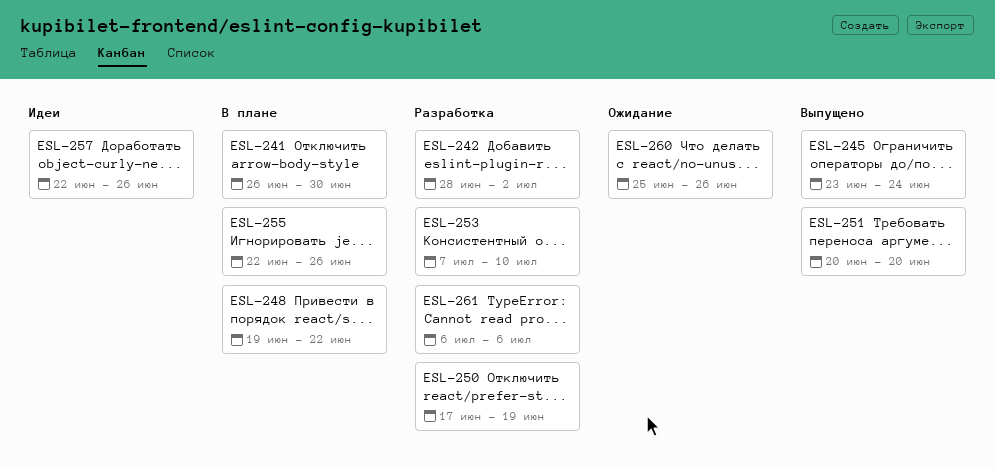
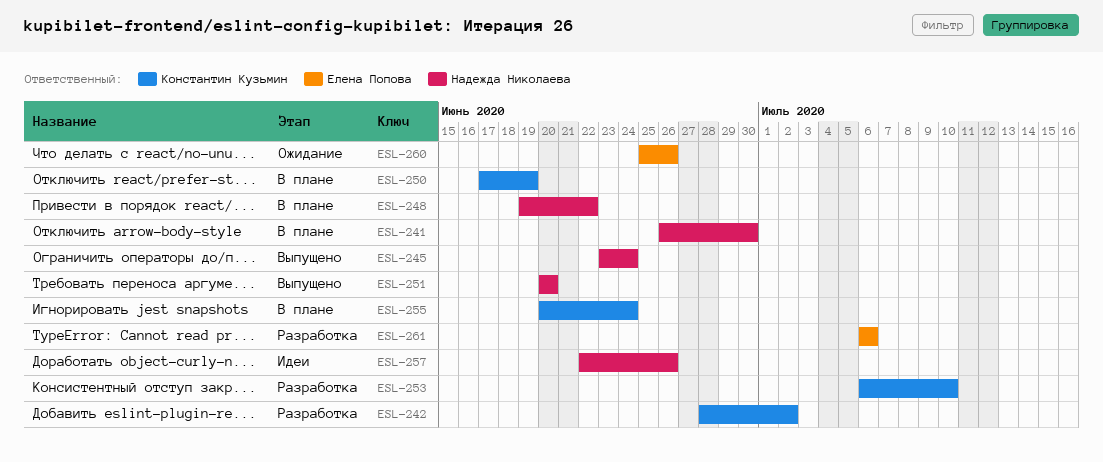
ESL-250, status: Разработка -> В плане
ESL-253, start: Jul 7 -> Jul 6
ESL-255, start: Jun 22 -> Jun 20
ESL-255, due: Jun 26 -> Jun 24

